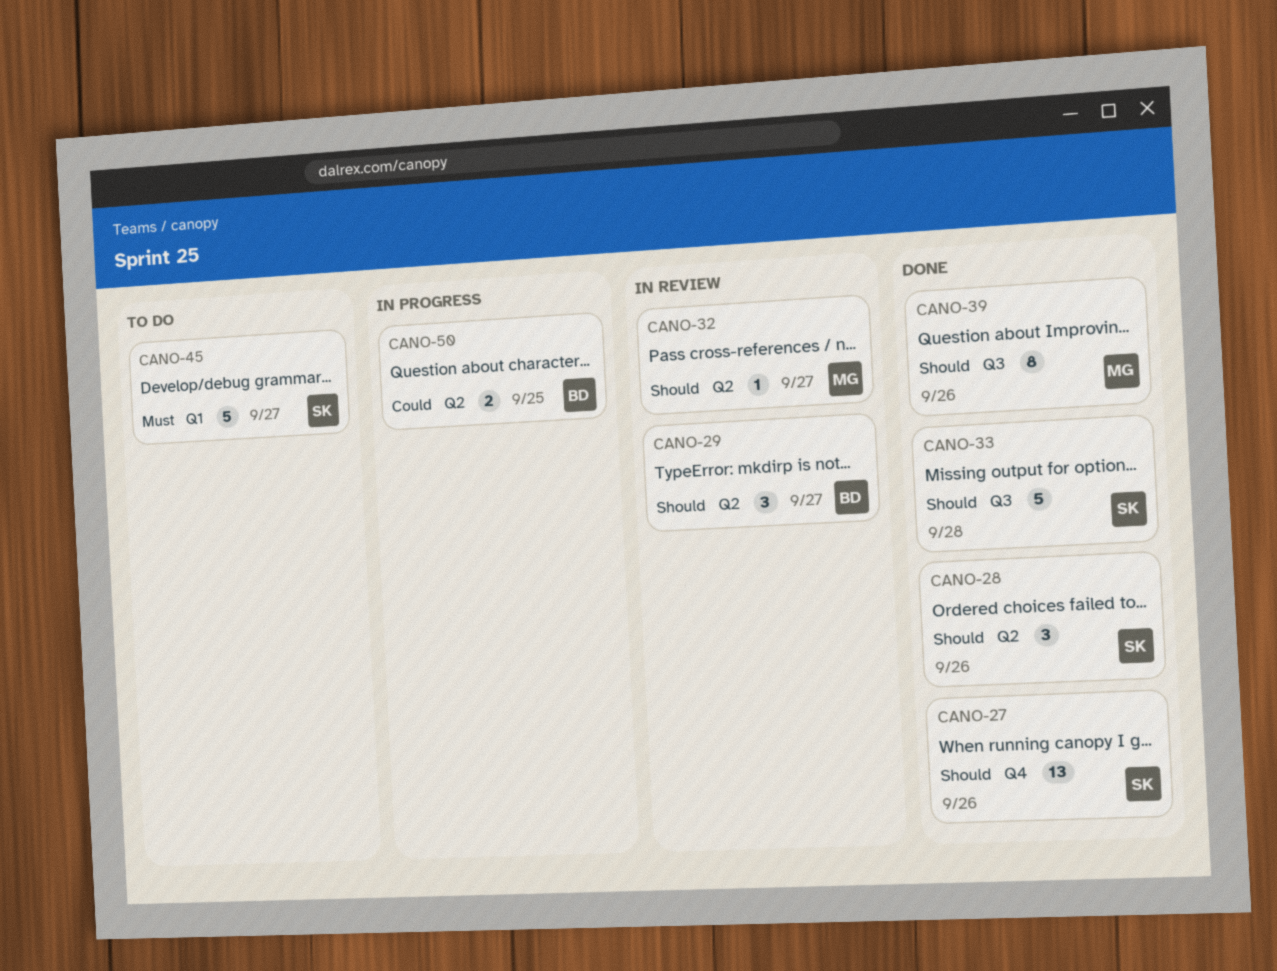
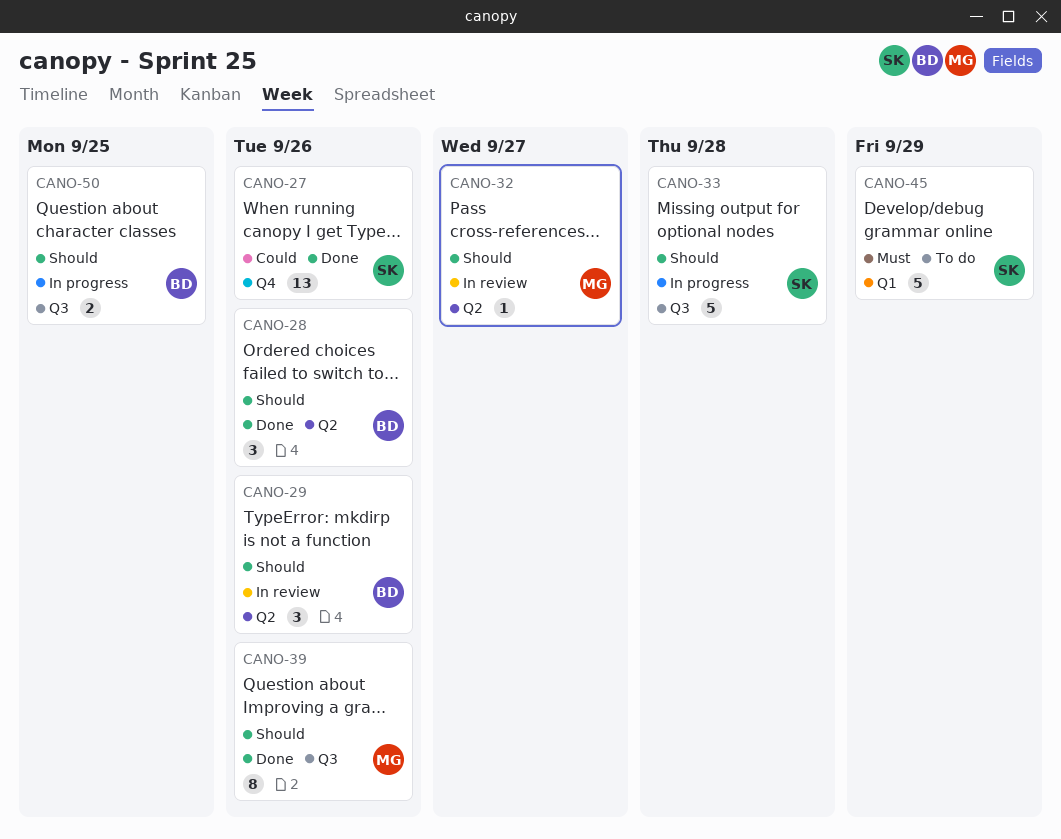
CANO-27, priority: Should -> Could
CANO-28, owner: SK -> BD
CANO-29, due: Sep 27 -> Sep 26
CANO-33, status: Done -> In progress
CANO-45, due: Sep 27 -> Sep 29
CANO-50, priority: Could -> Should
CANO-50, label: Q2 -> Q3

